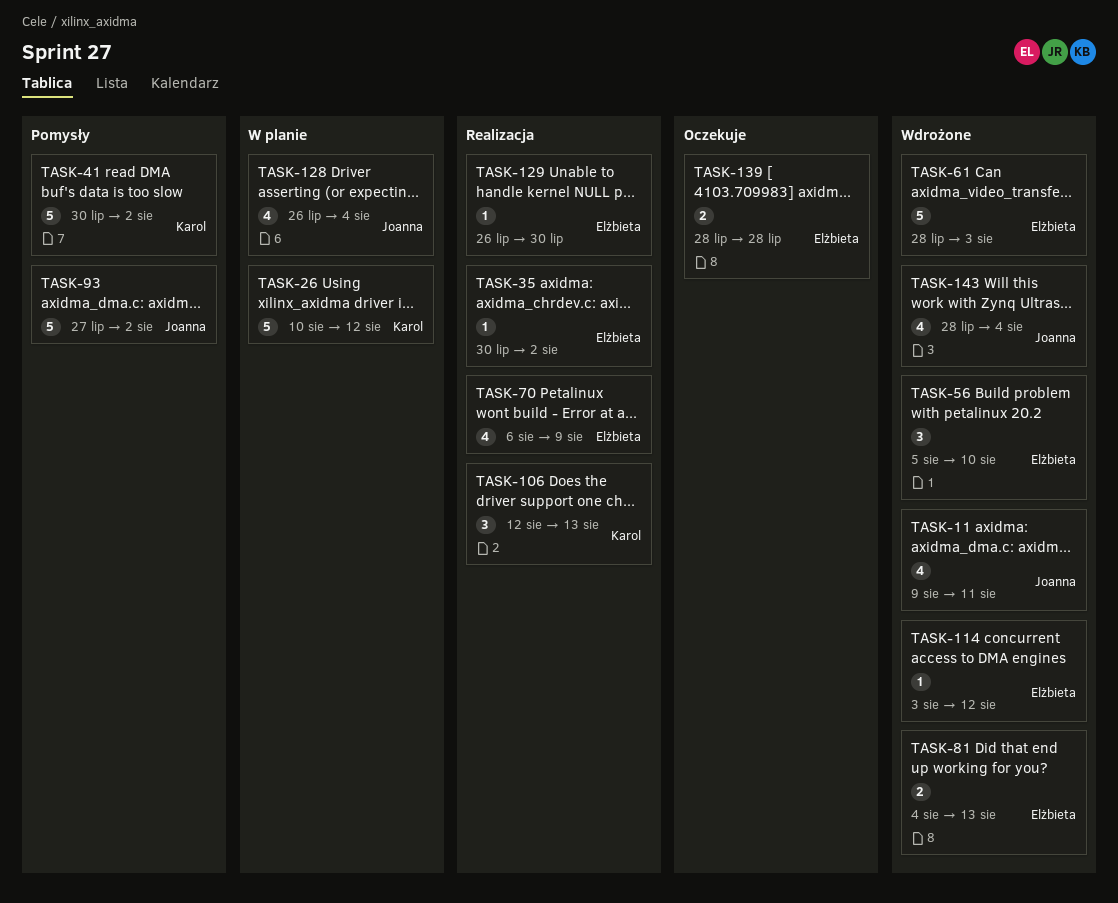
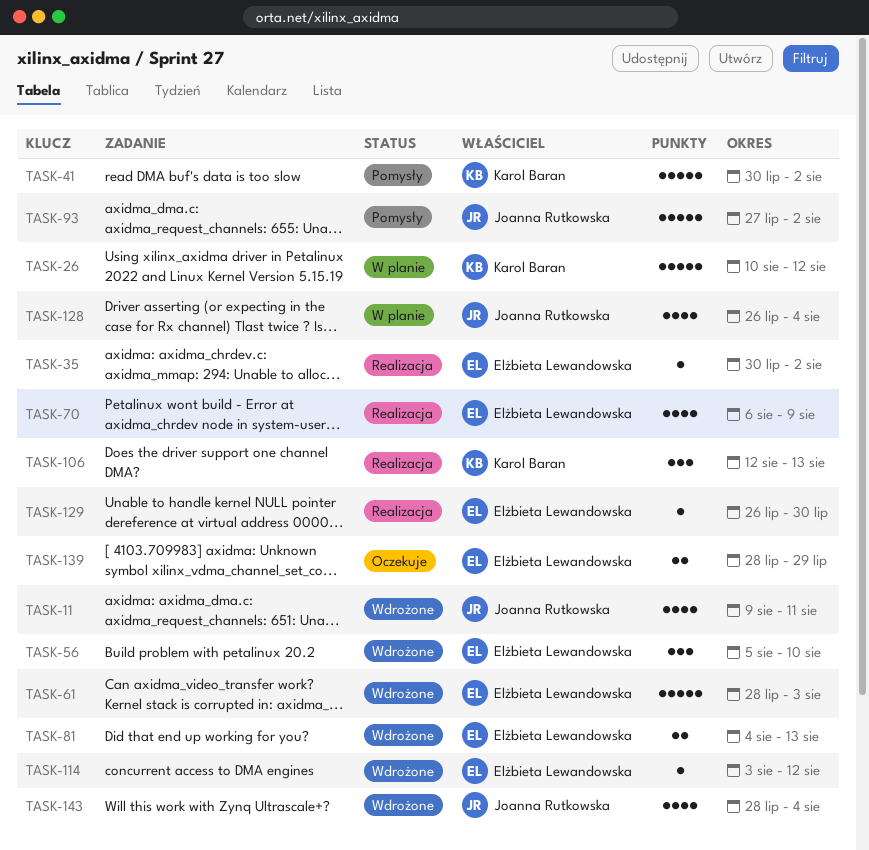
TASK-139, due: Jul 28 -> Jul 29

